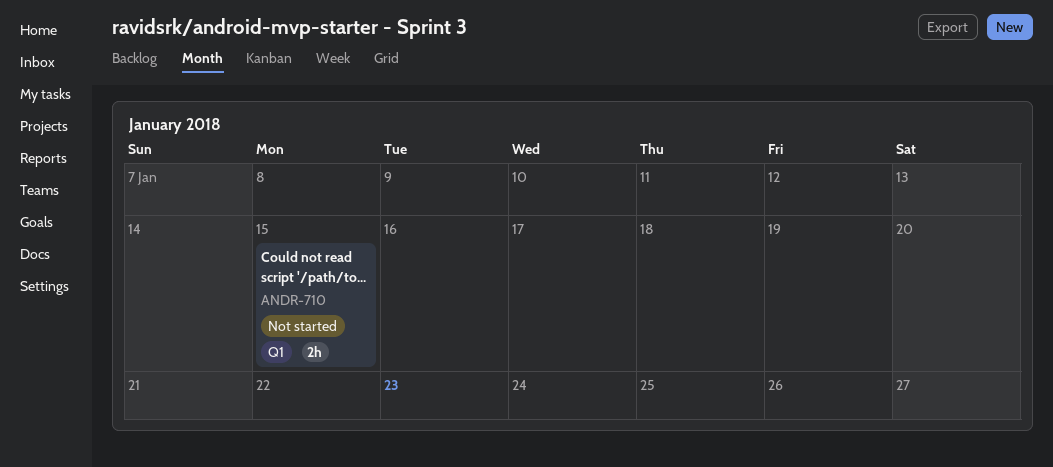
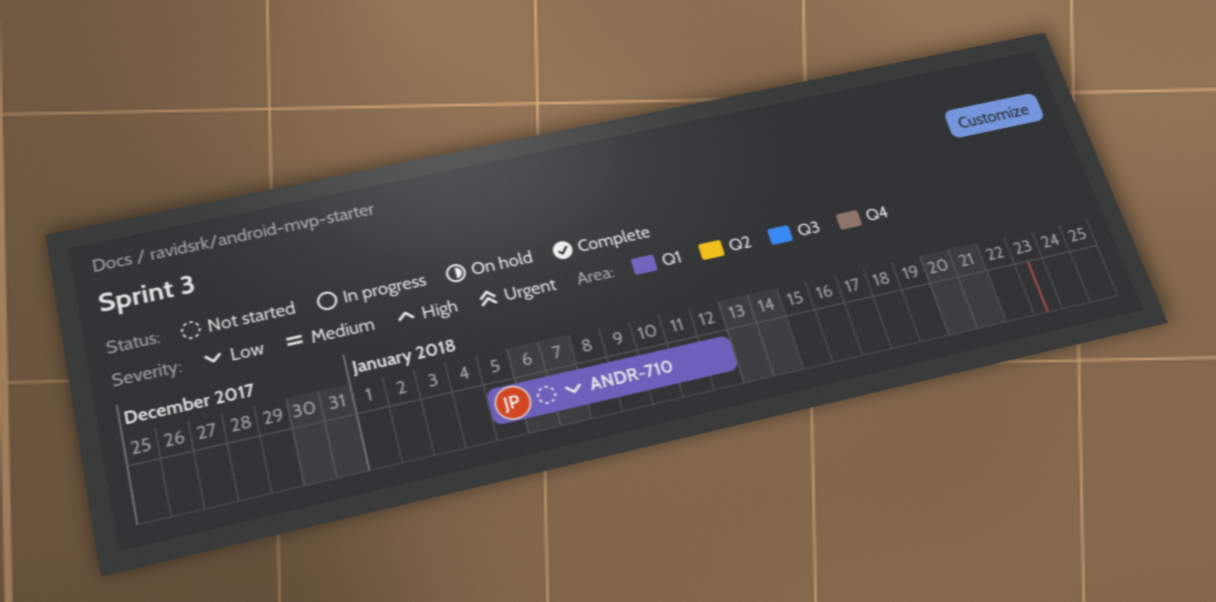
ANDR-710, due: Jan 15 -> Jan 12

